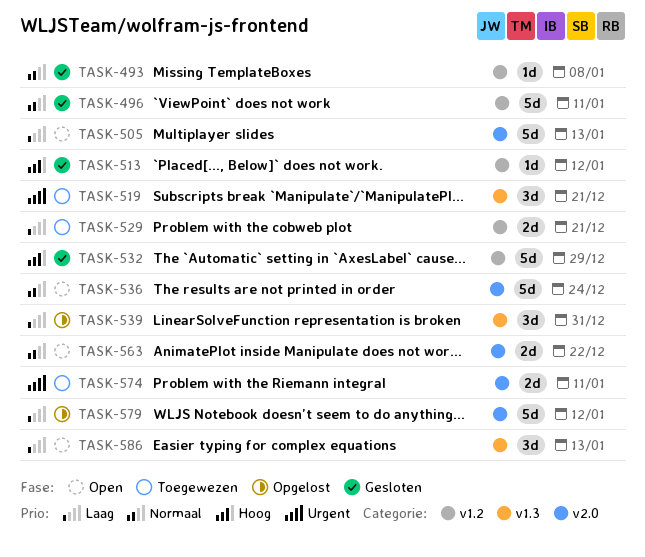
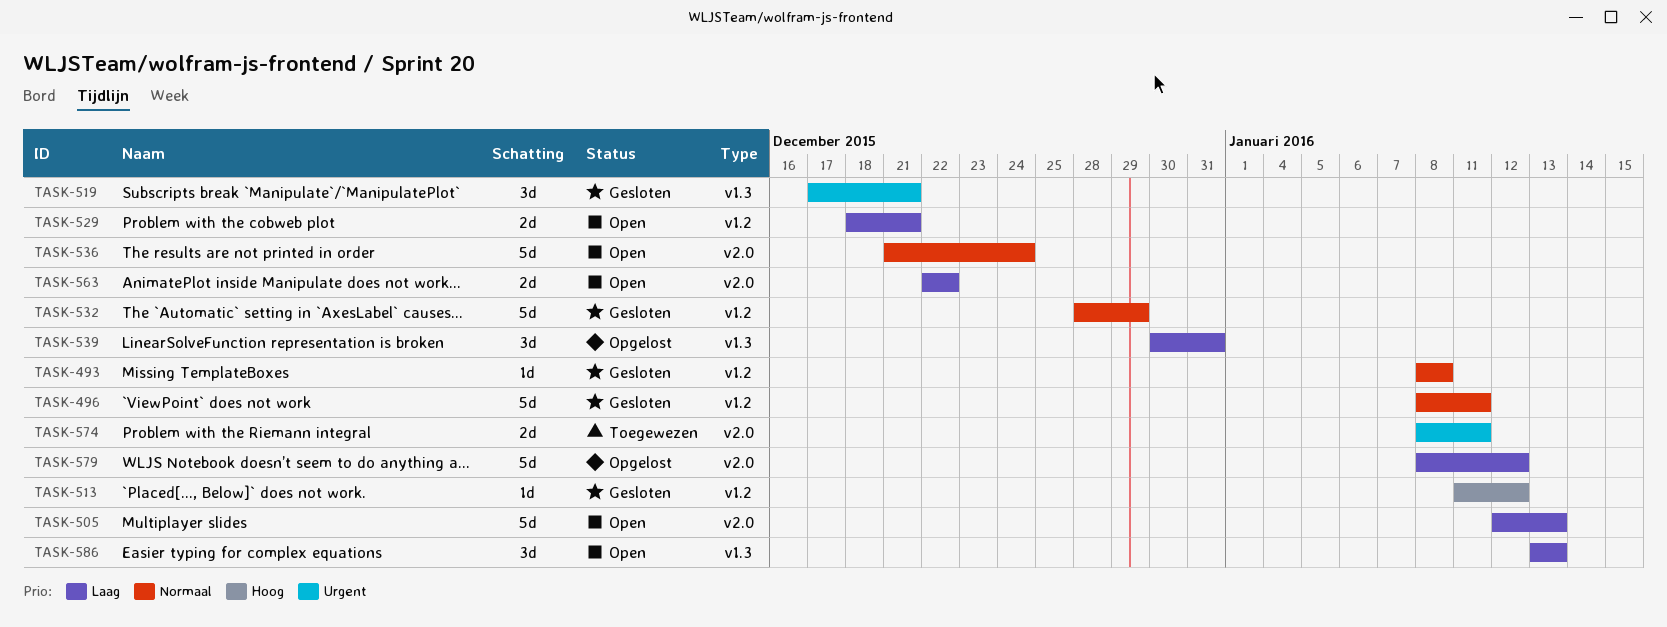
TASK-519, status: Toegewezen -> Gesloten
TASK-529, status: Toegewezen -> Open
TASK-532, priority: Hoog -> Normaal
TASK-563, priority: Normaal -> Laag

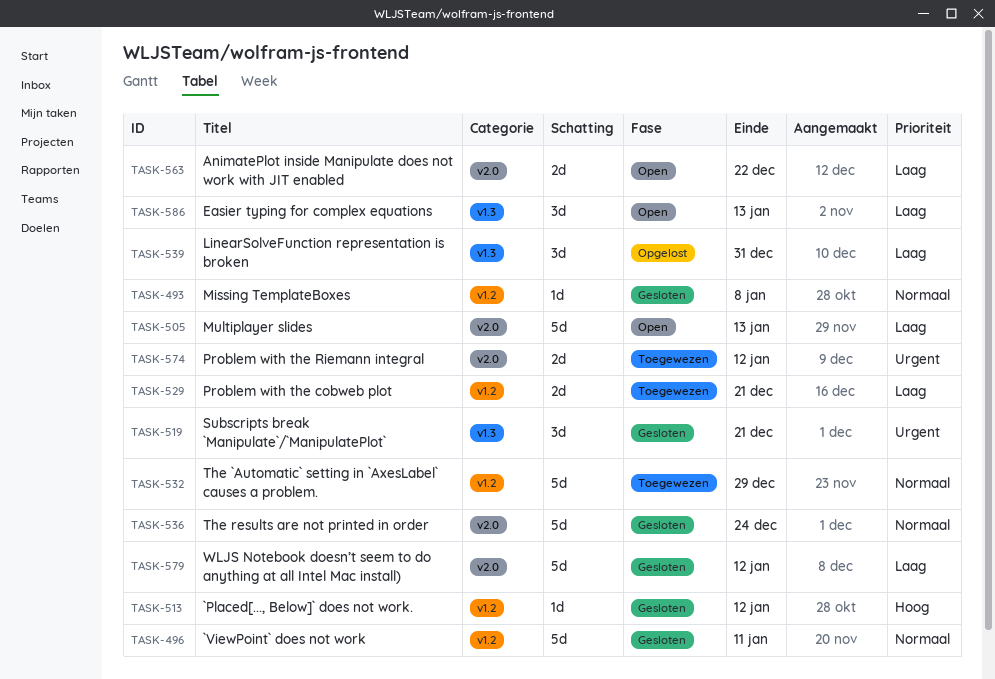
TASK-529, status: Open -> Toegewezen
TASK-532, status: Gesloten -> Toegewezen
TASK-536, status: Open -> Gesloten
TASK-574, due: Jan 11 -> Jan 12
TASK-579, status: Opgelost -> Gesloten

